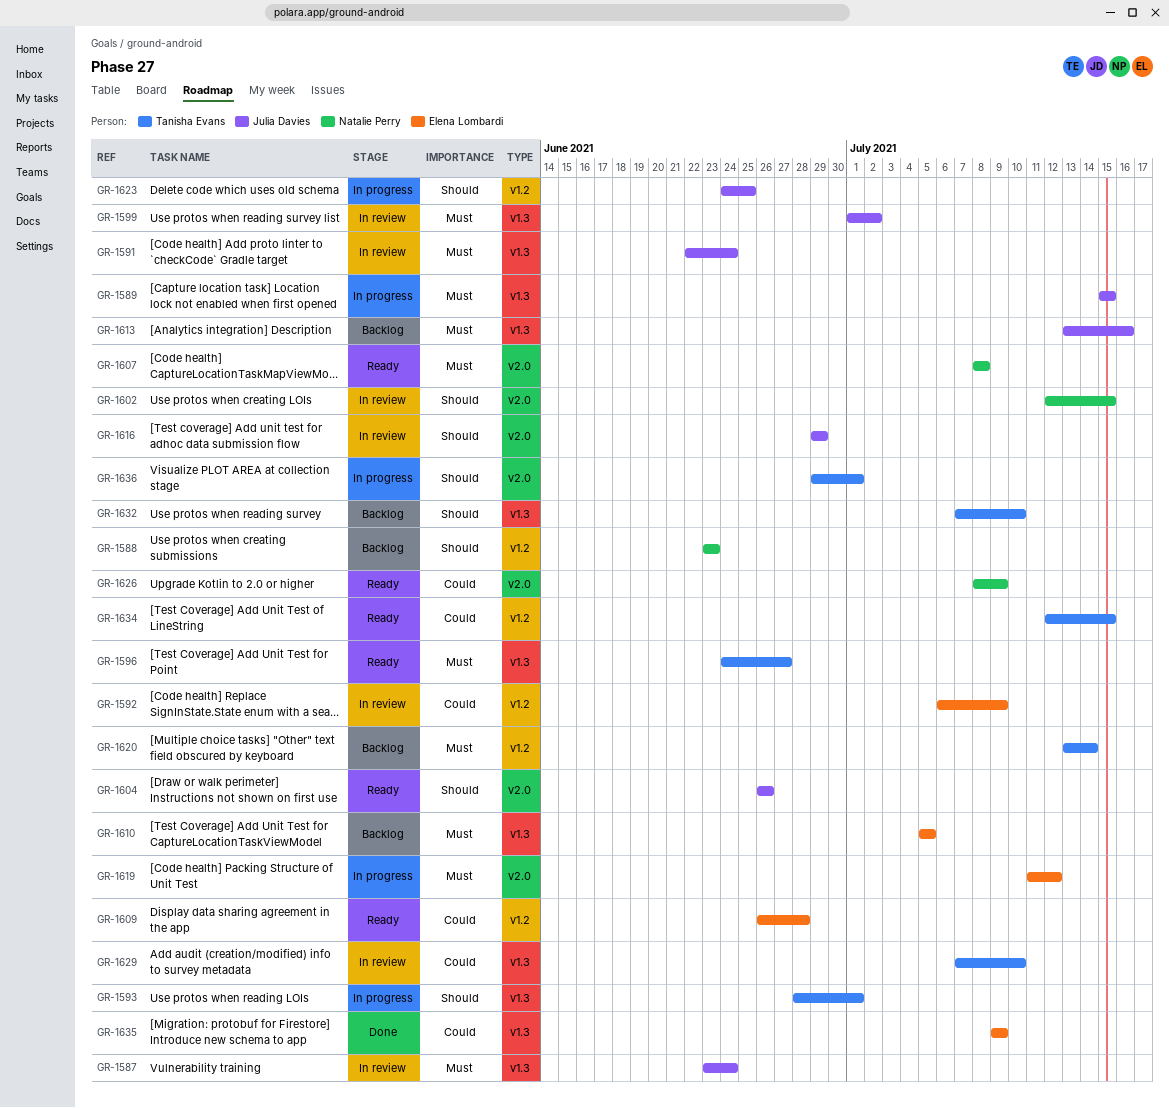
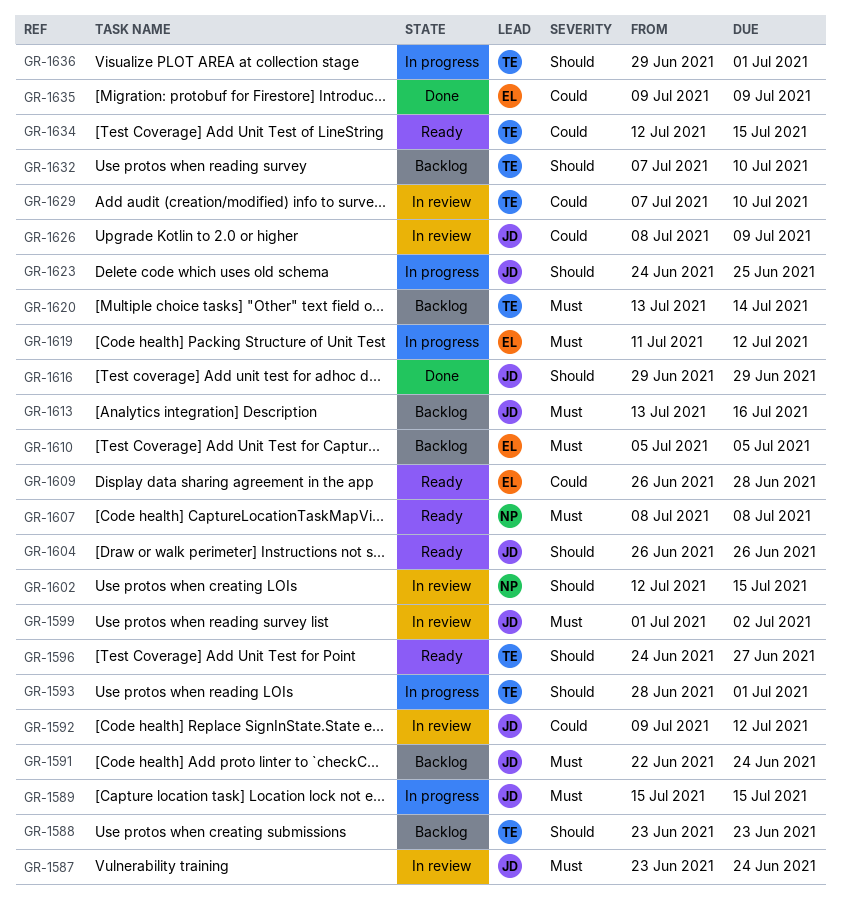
GR-1588, owner: Natalie Perry -> Tanisha Evans
GR-1591, status: In review -> Backlog
GR-1592, owner: Elena Lombardi -> Julia Davies
GR-1592, start: Jul 6 -> Jul 9
GR-1592, due: Jul 9 -> Jul 12
GR-1596, priority: Must -> Should
GR-1616, status: In review -> Done
GR-1626, status: Ready -> In review
GR-1626, owner: Natalie Perry -> Julia Davies

